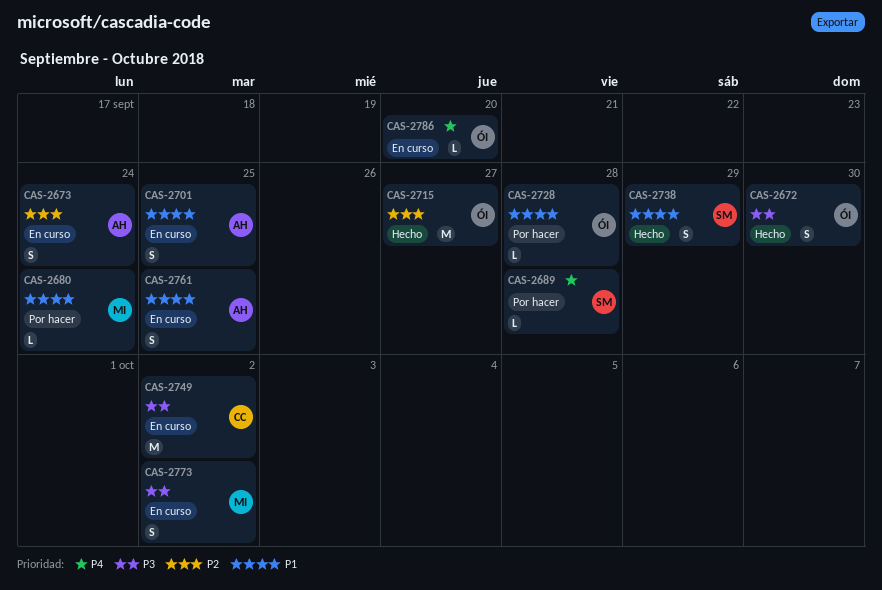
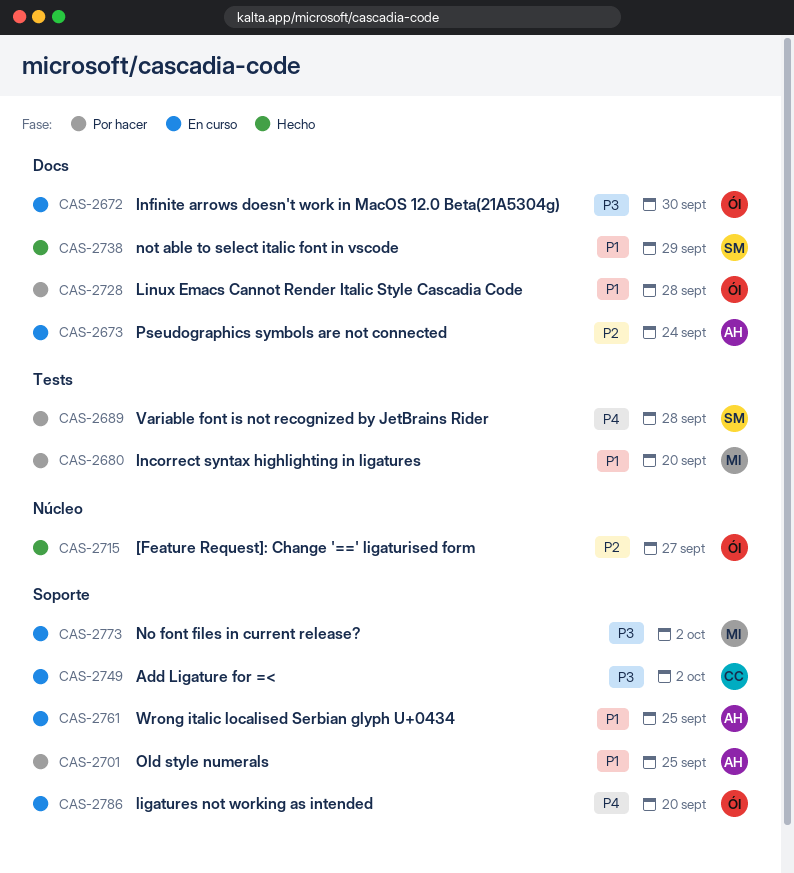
CAS-2672, status: Hecho -> En curso
CAS-2680, due: Sep 24 -> Sep 20
CAS-2701, status: En curso -> Por hacer

